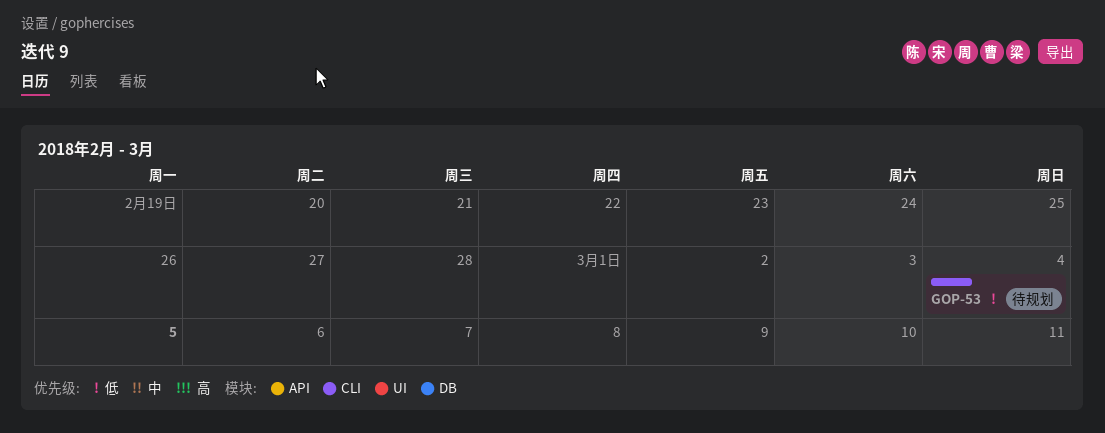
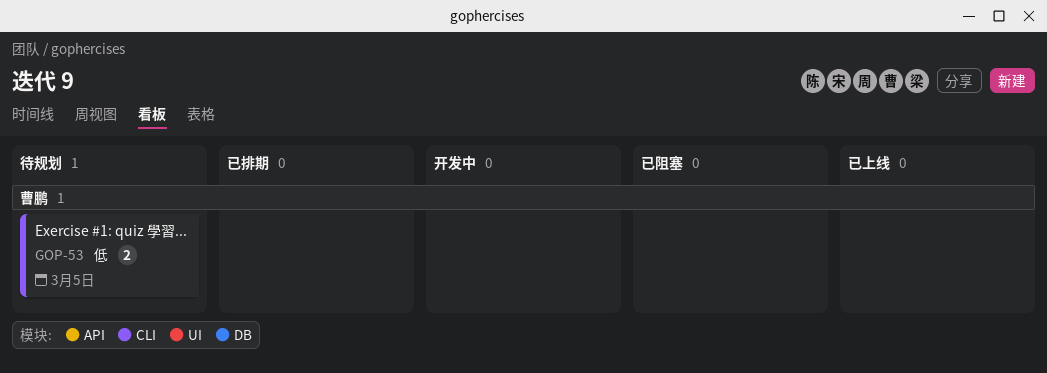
GOP-53, due: Mar 4 -> Mar 5

